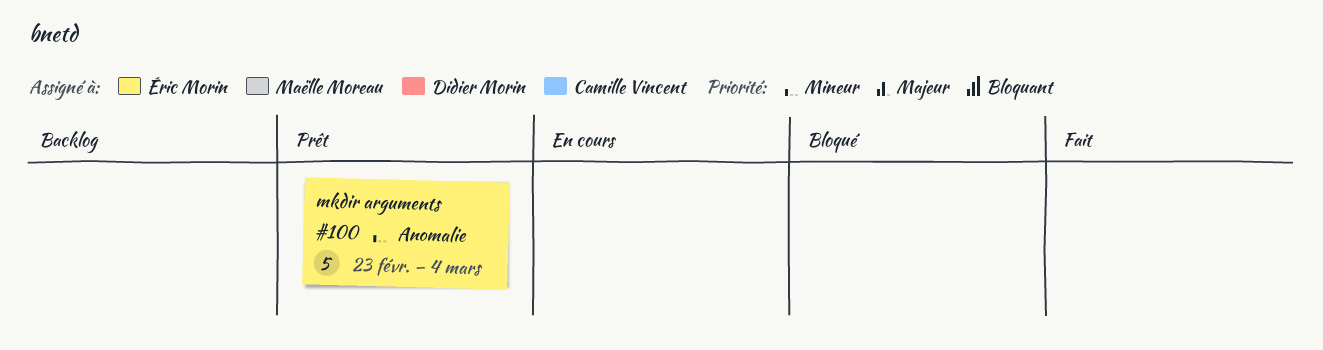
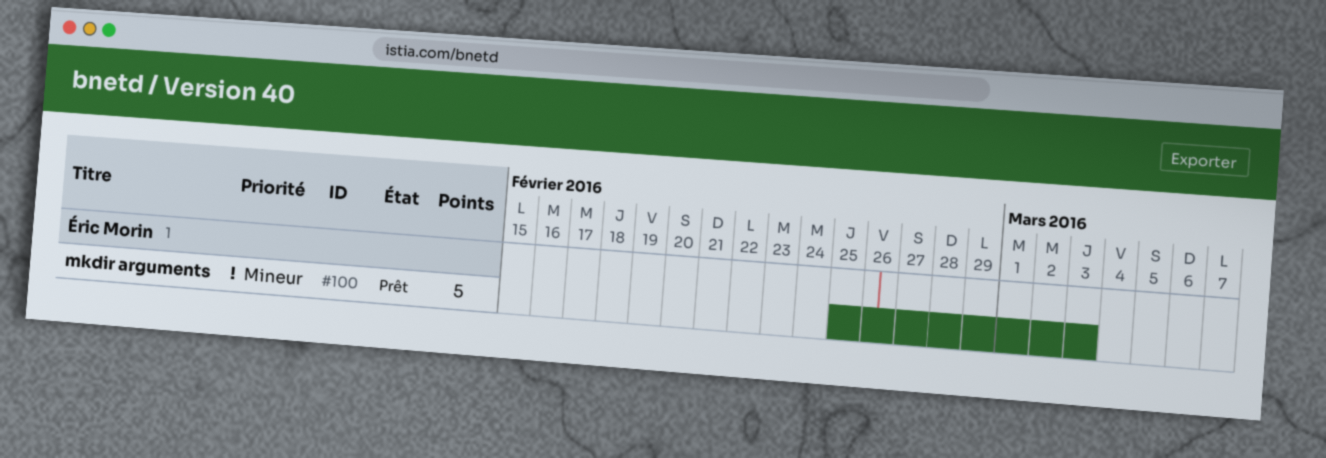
#100, start: Feb 23 -> Feb 25
#100, due: Mar 4 -> Mar 3

